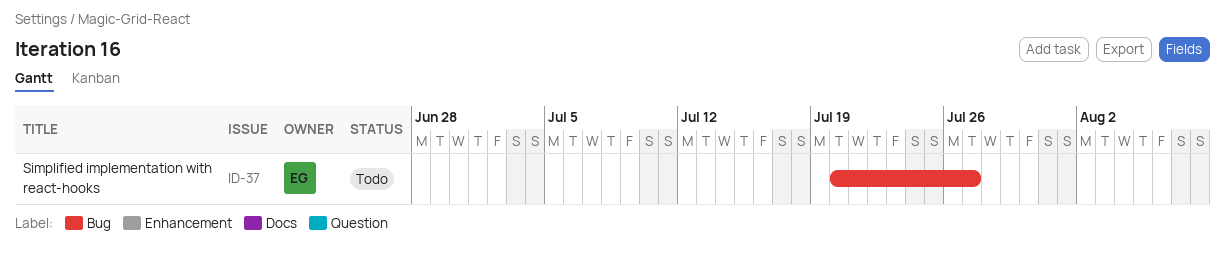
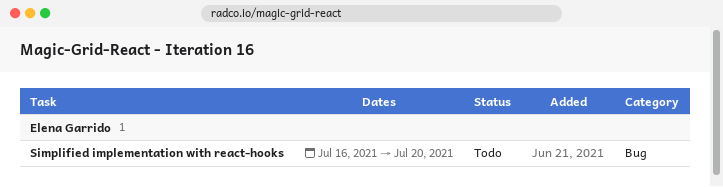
Simplified implementation with react-hooks, start: Jul 20 -> Jul 16
Simplified implementation with react-hooks, due: Jul 27 -> Jul 20

